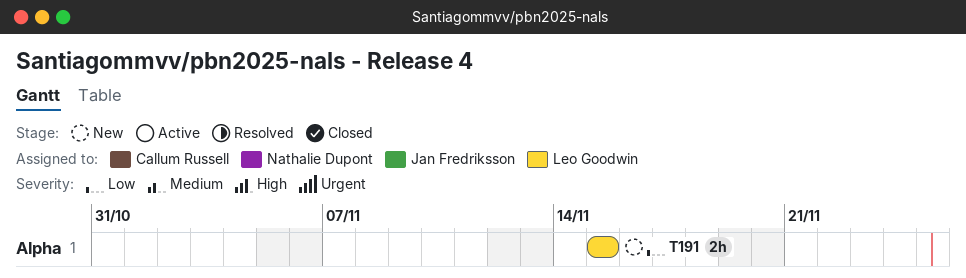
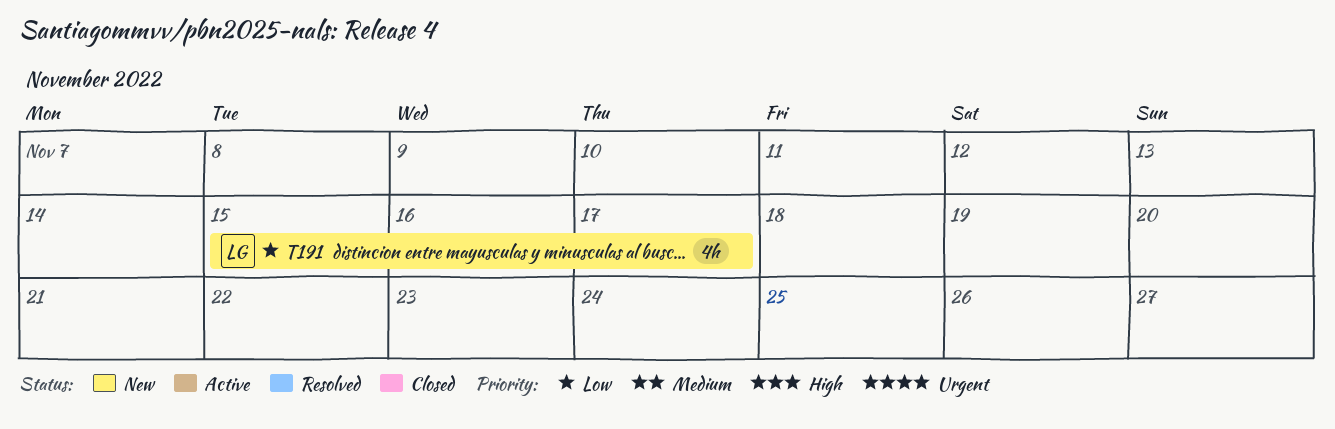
T191, estimate: 2h -> 4h
T191, due: Nov 15 -> Nov 17

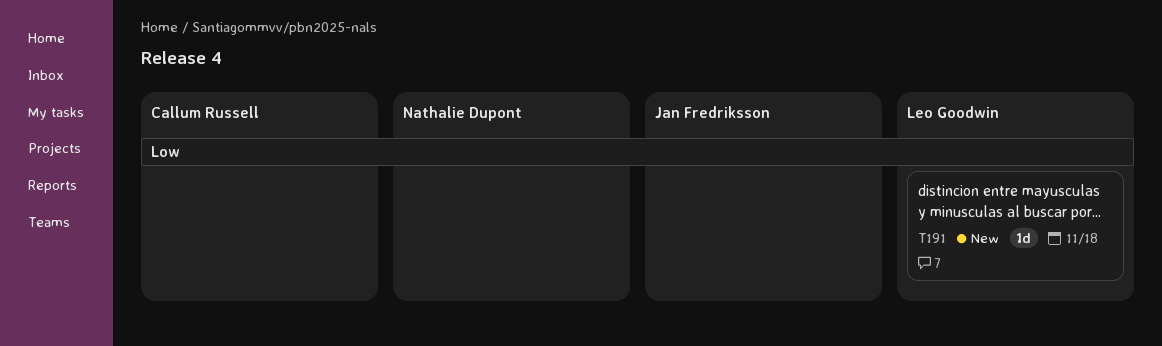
T191, estimate: 4h -> 1d
T191, due: Nov 17 -> Nov 18

